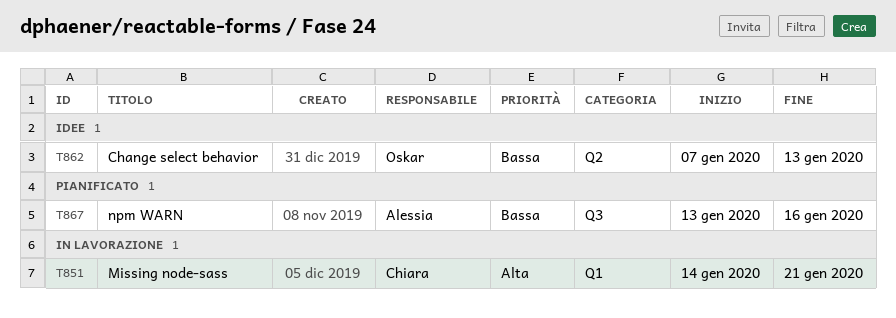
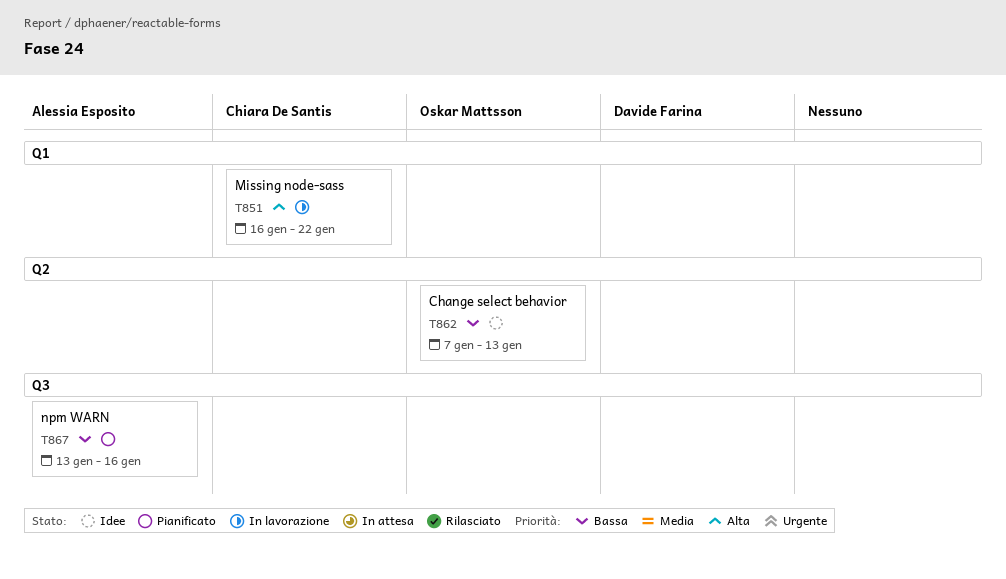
T851, start: Jan 14 -> Jan 16
T851, due: Jan 21 -> Jan 22

